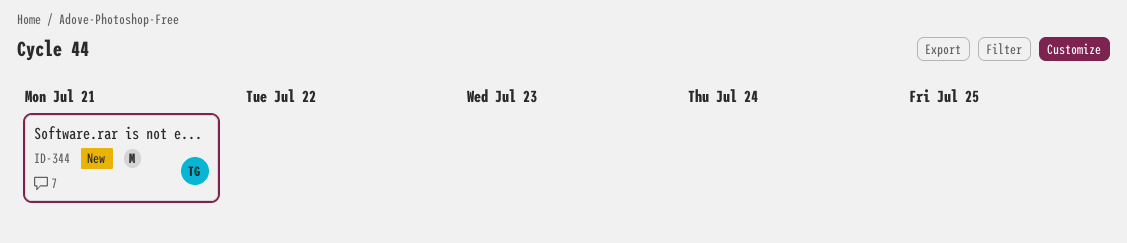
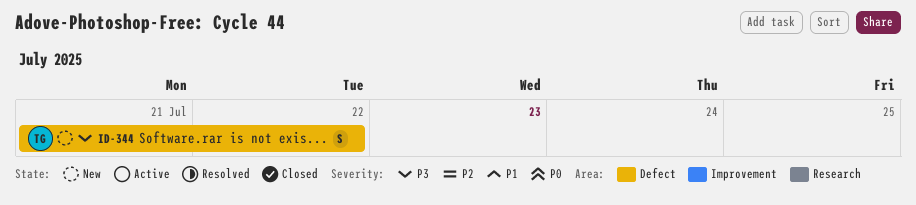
ID-344, estimate: M -> S
ID-344, due: Jul 21 -> Jul 22

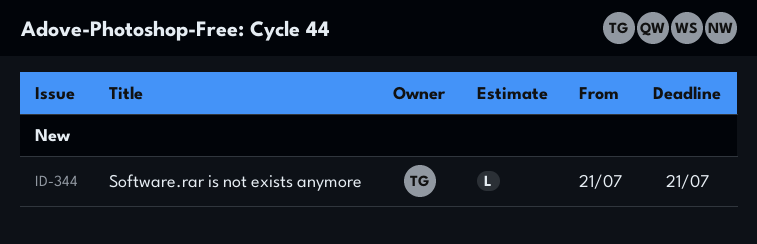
ID-344, estimate: S -> L
ID-344, due: Jul 22 -> Jul 21

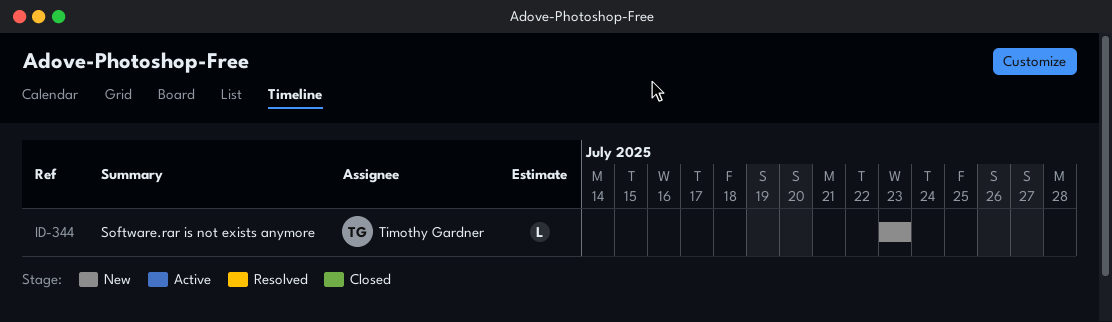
ID-344, start: Jul 21 -> Jul 23
ID-344, due: Jul 21 -> Jul 23

